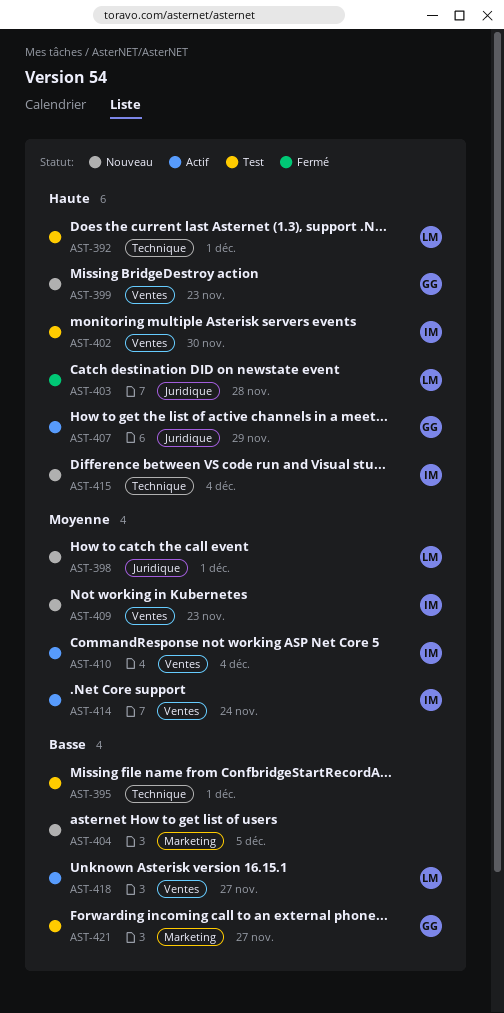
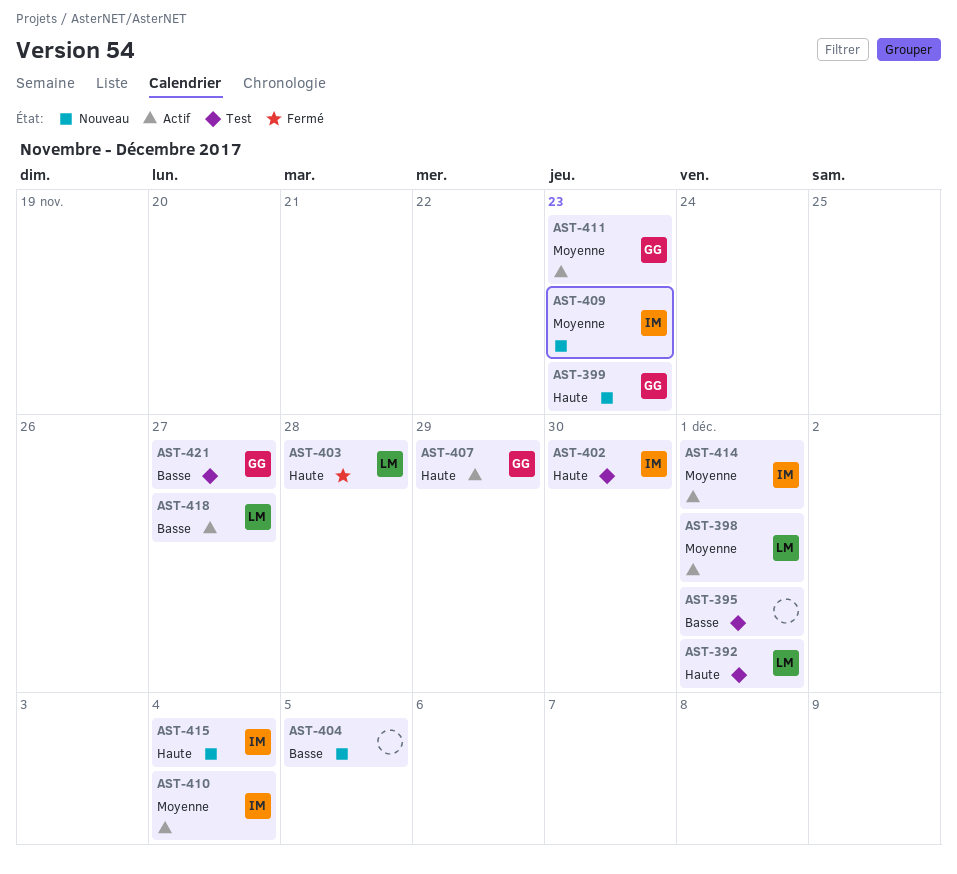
AST-398, status: Nouveau -> Actif
AST-411: none -> present
AST-414, due: Nov 24 -> Dec 1

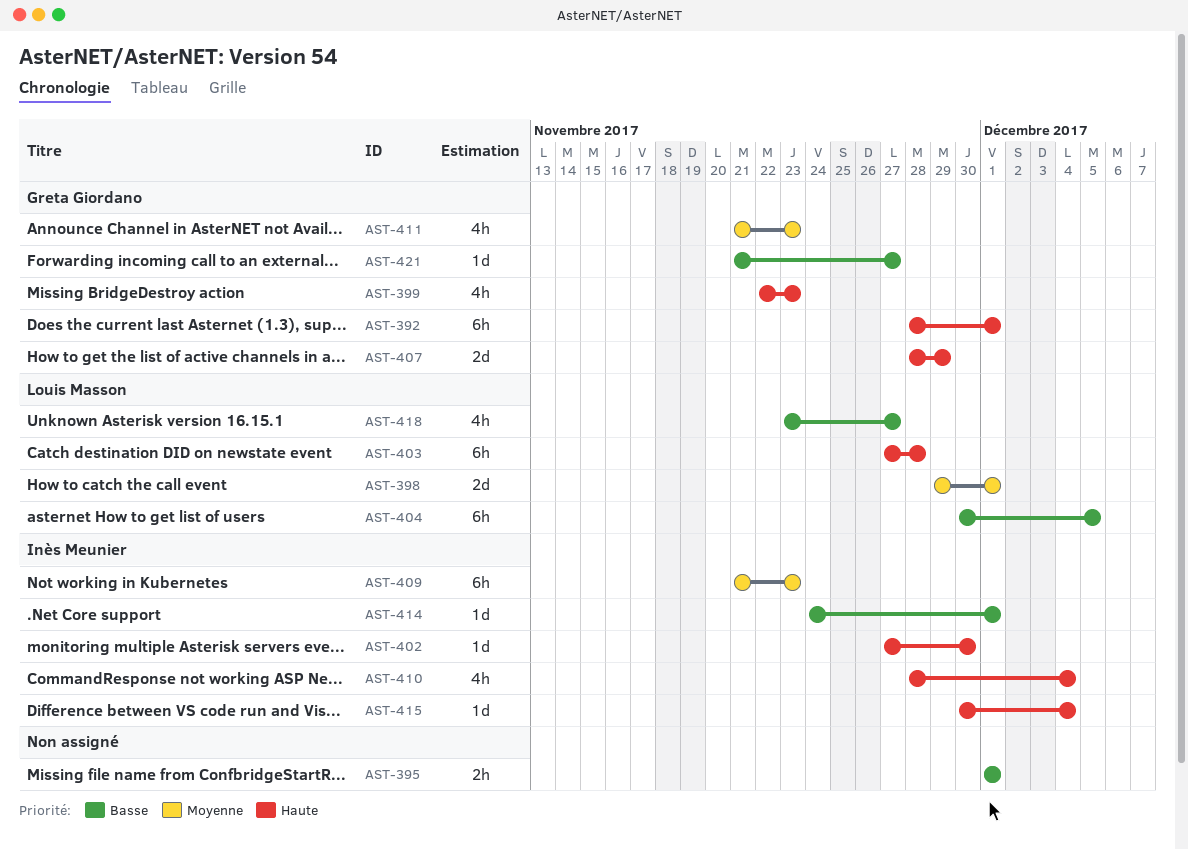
AST-392, owner: Louis Masson -> Greta Giordano
AST-404, owner: none -> Louis Masson
AST-410, priority: Moyenne -> Haute
AST-414, priority: Moyenne -> Basse

